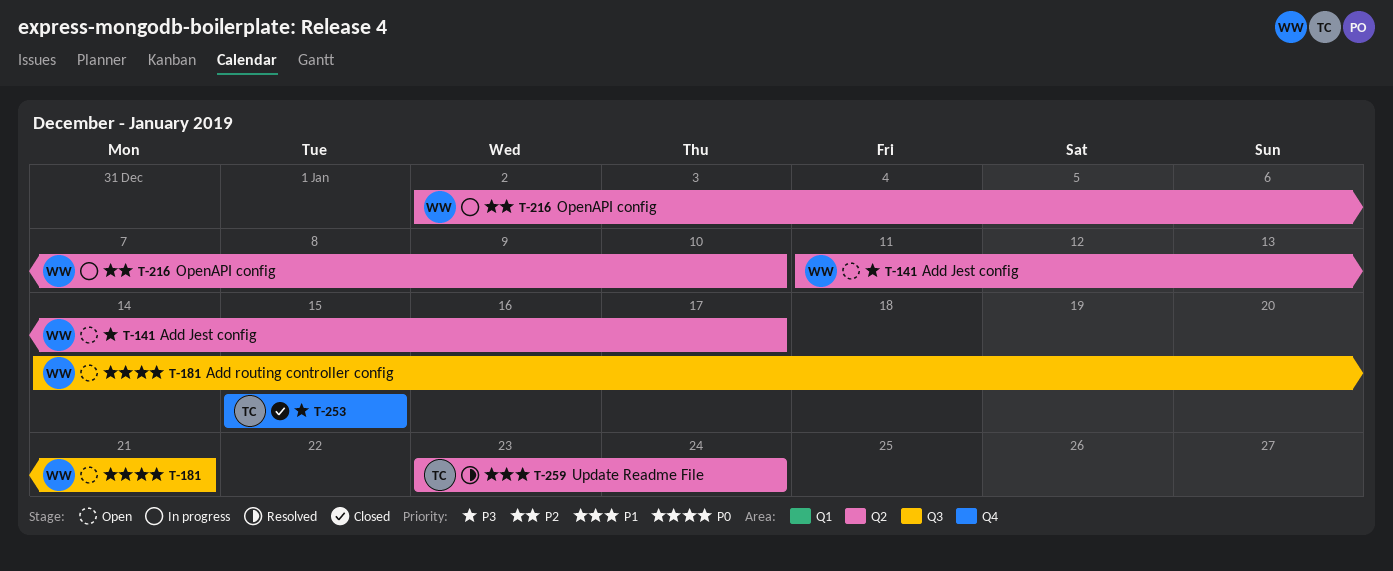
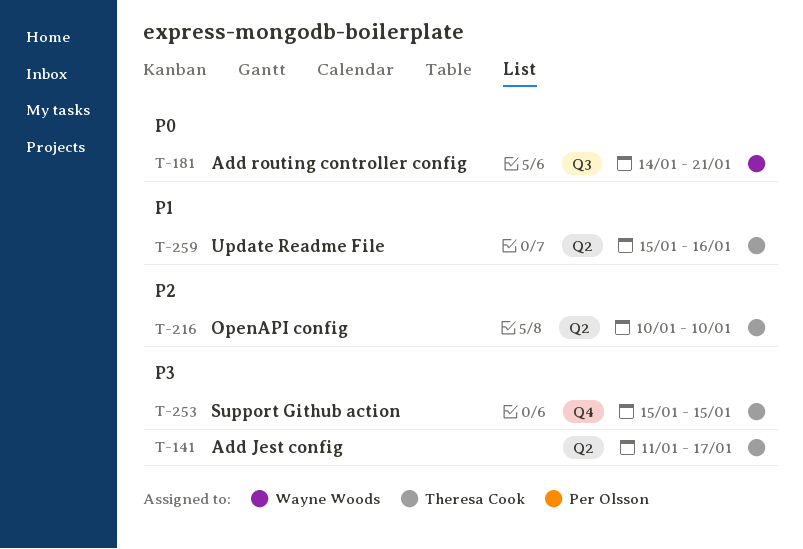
T-141, owner: Wayne Woods -> Theresa Cook
T-216, owner: Wayne Woods -> Theresa Cook
T-216, start: Jan 2 -> Jan 10
T-259, start: Jan 23 -> Jan 15
T-259, due: Jan 24 -> Jan 16

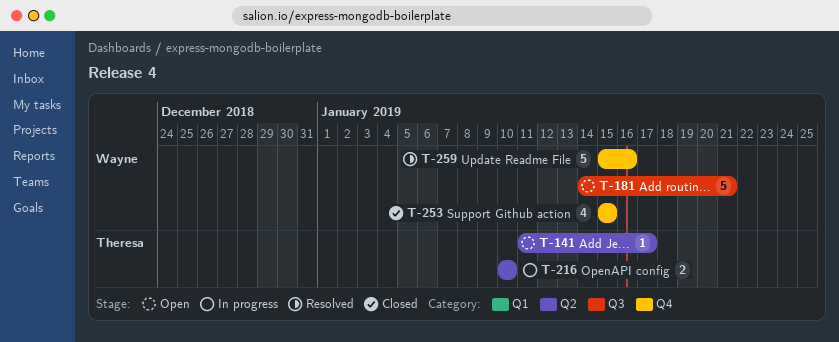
T-253, owner: Theresa Cook -> Wayne Woods
T-259, owner: Theresa Cook -> Wayne Woods
T-259, label: Q2 -> Q4

